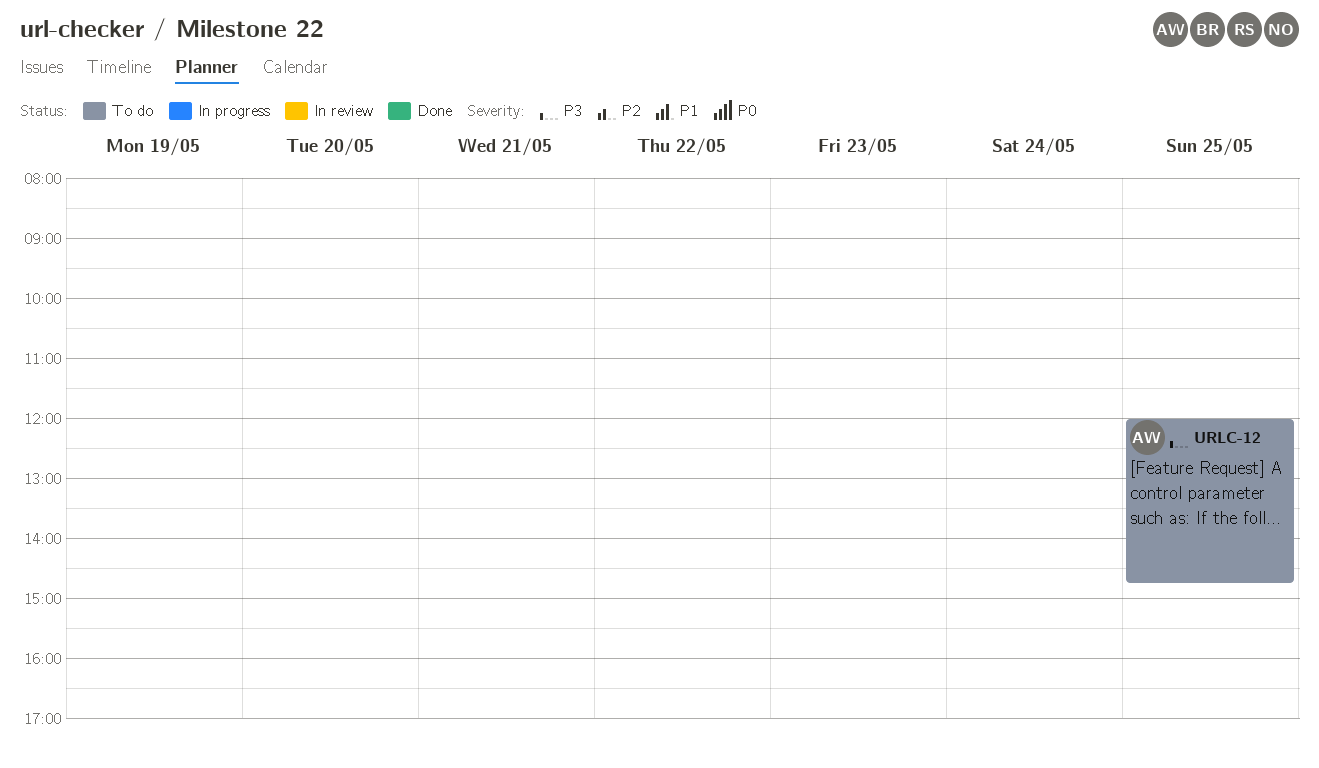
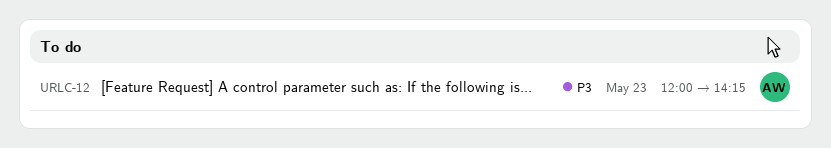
URLC-12, day: May 25 -> May 23
URLC-12, ends: 14:45 -> 14:15

